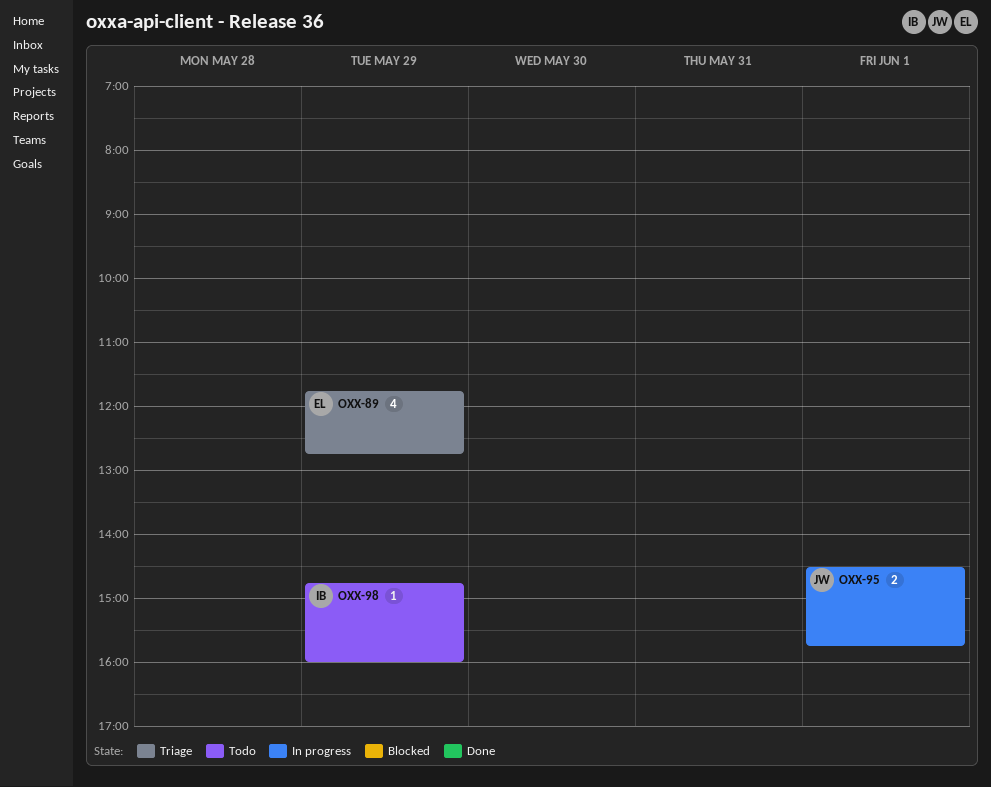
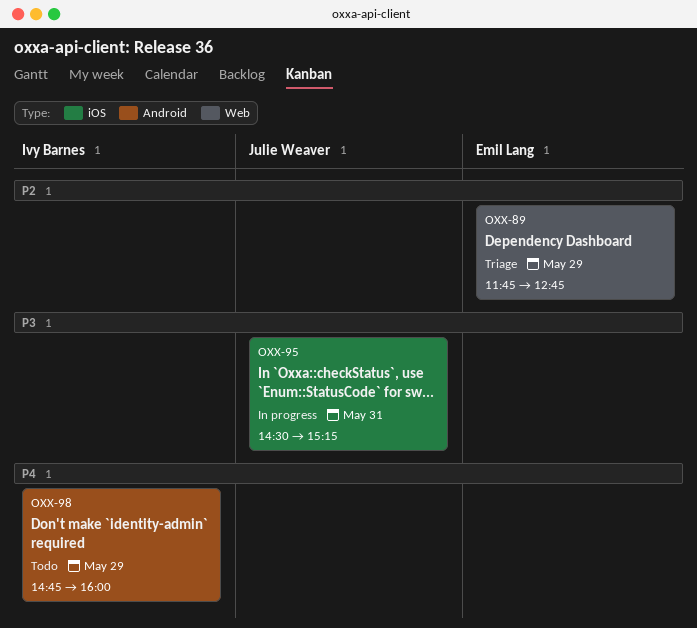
OXX-95, day: Jun 1 -> May 31
OXX-95, ends: 15:45 -> 15:15

